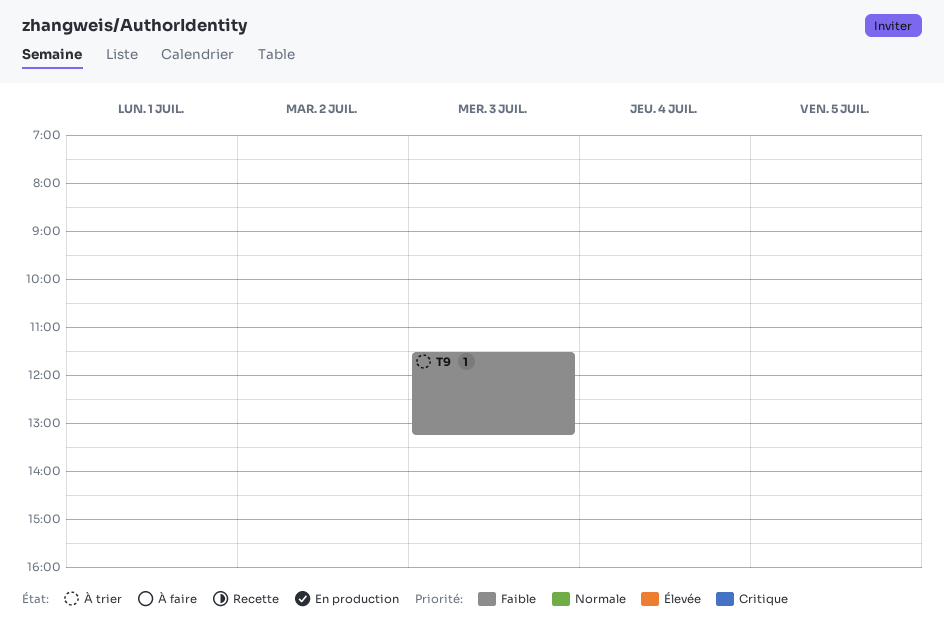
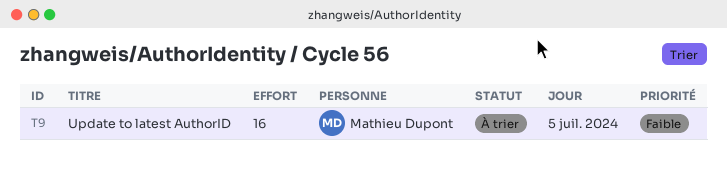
T9, estimate: 1 -> 16
T9, day: Jul 3 -> Jul 5

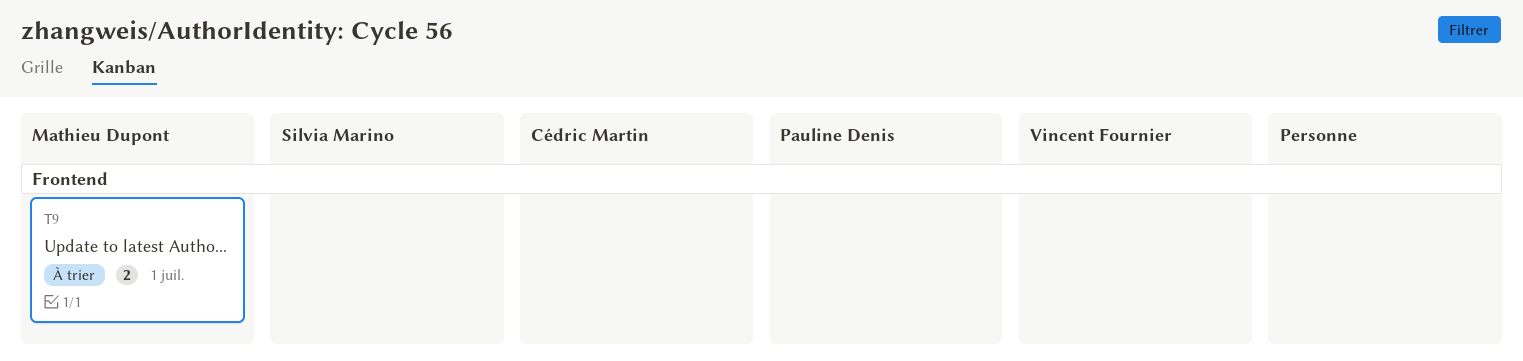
T9, estimate: 16 -> 2
T9, day: Jul 5 -> Jul 1

